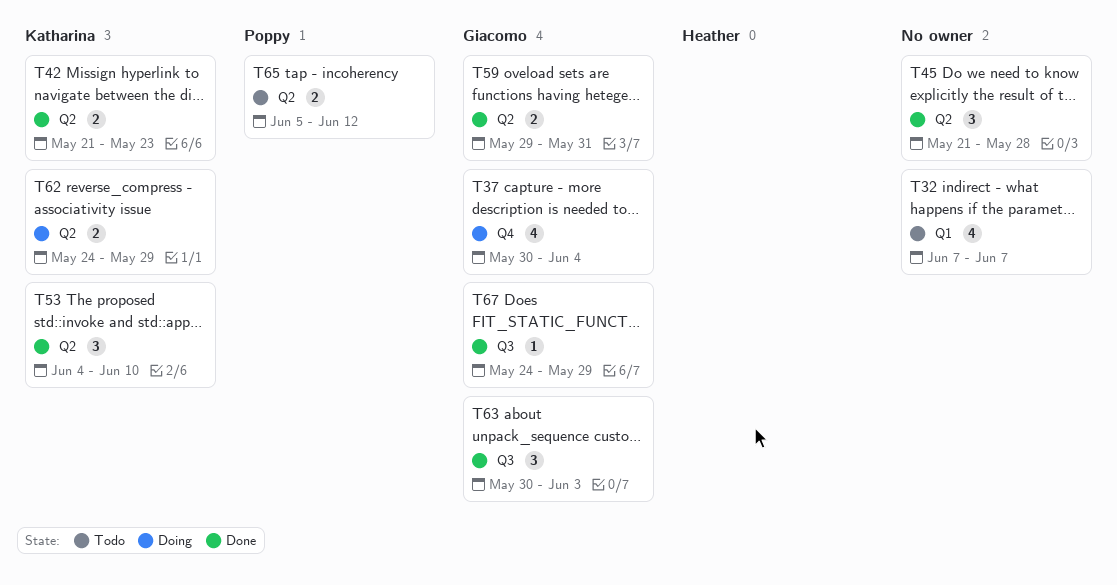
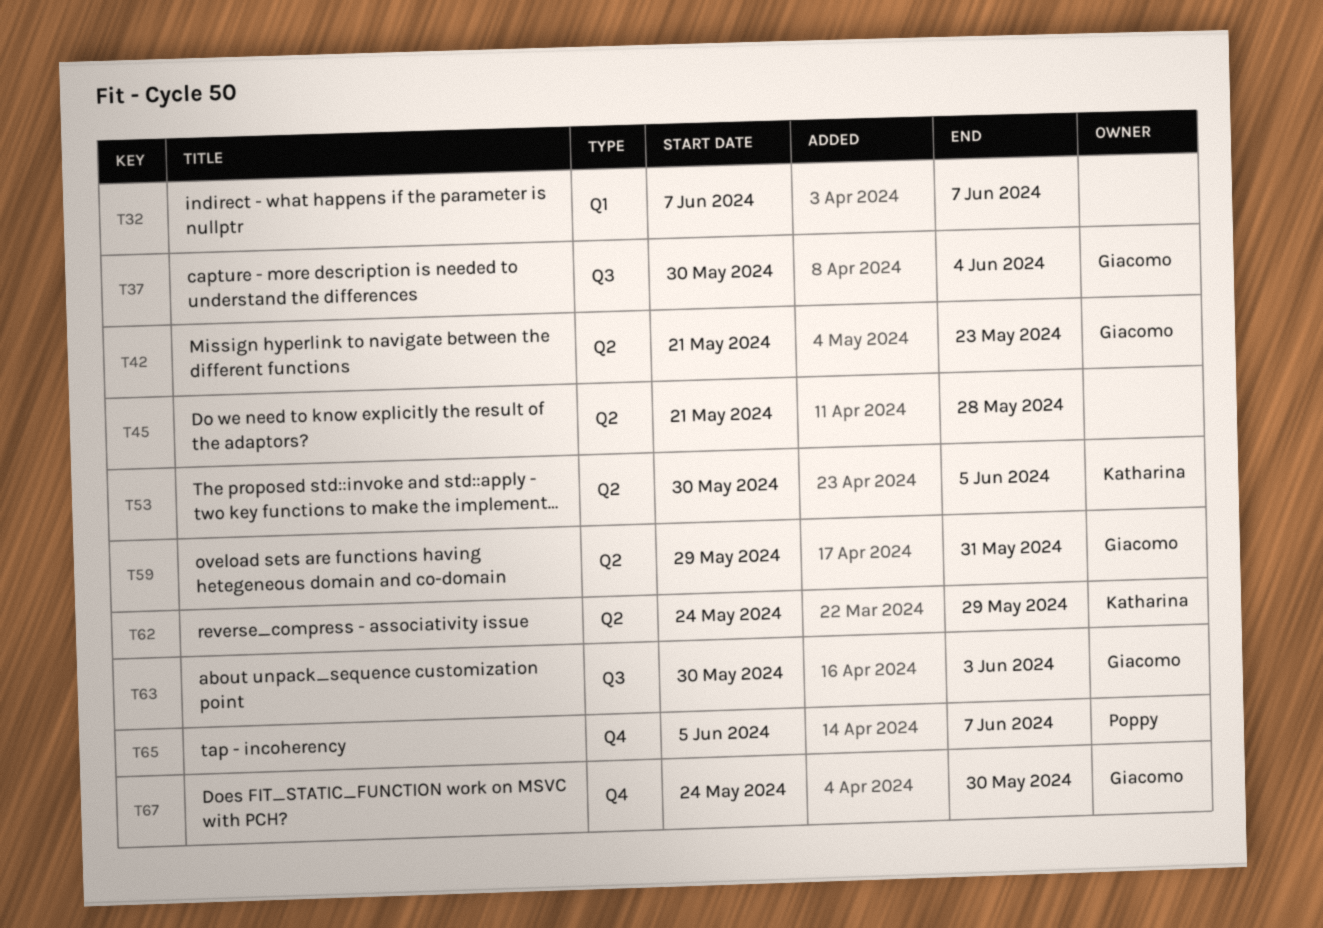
T37, label: Q4 -> Q3
T42, owner: Katharina -> Giacomo
T53, start: Jun 4 -> May 30
T53, due: Jun 10 -> Jun 5
T65, label: Q2 -> Q4
T65, due: Jun 12 -> Jun 7
T67, label: Q3 -> Q4
T67, due: May 29 -> May 30

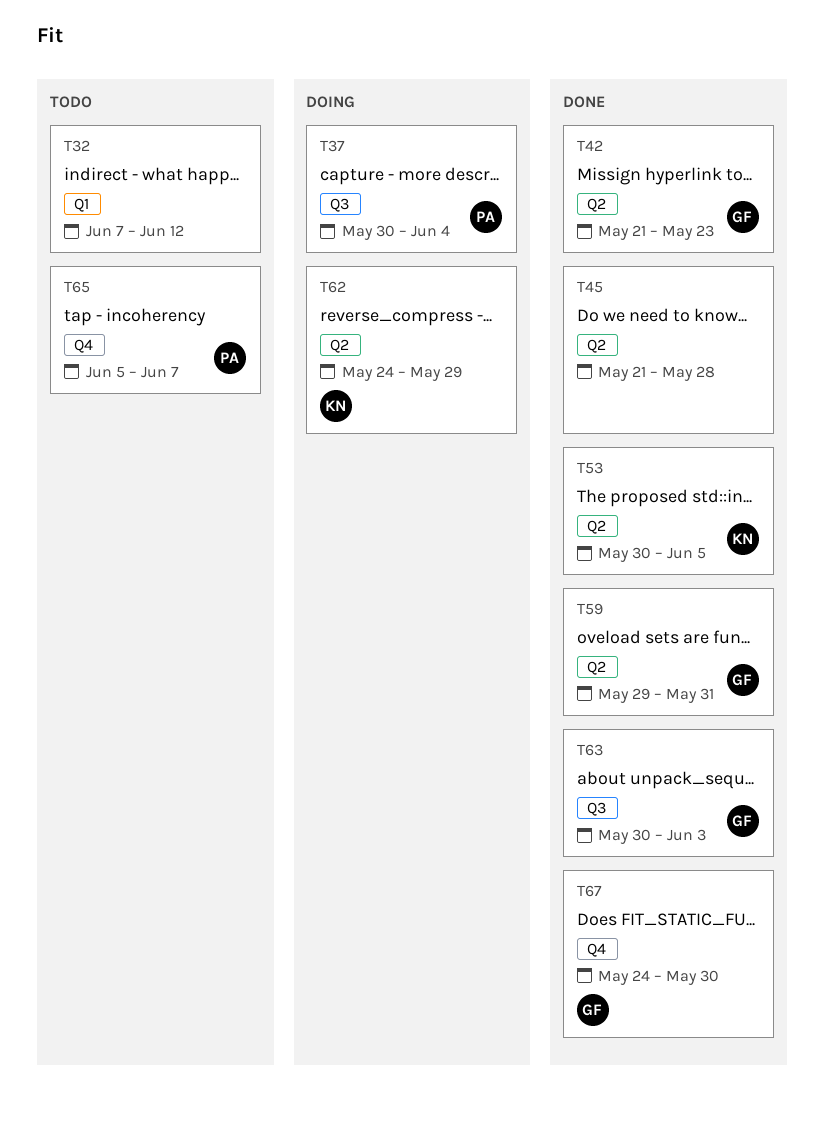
T32, due: Jun 7 -> Jun 12
T37, owner: Giacomo -> Poppy

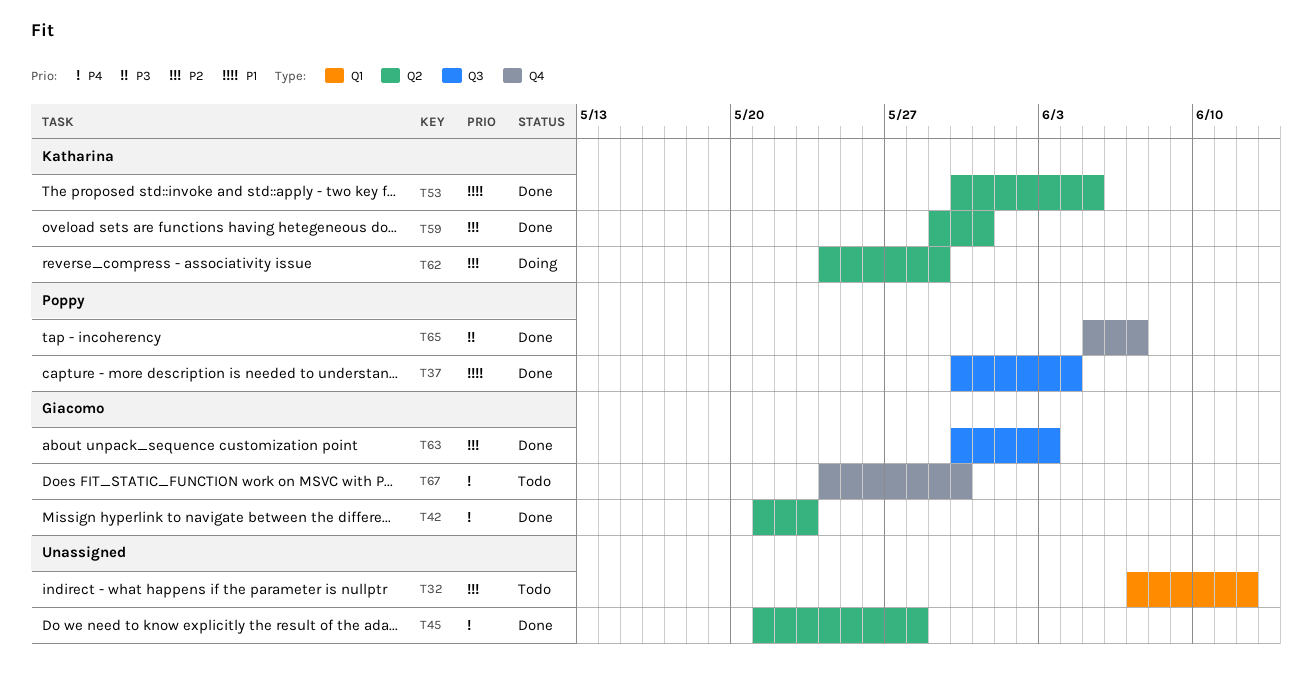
T37, status: Doing -> Done
T59, owner: Giacomo -> Katharina
T65, status: Todo -> Done
T67, status: Done -> Todo

